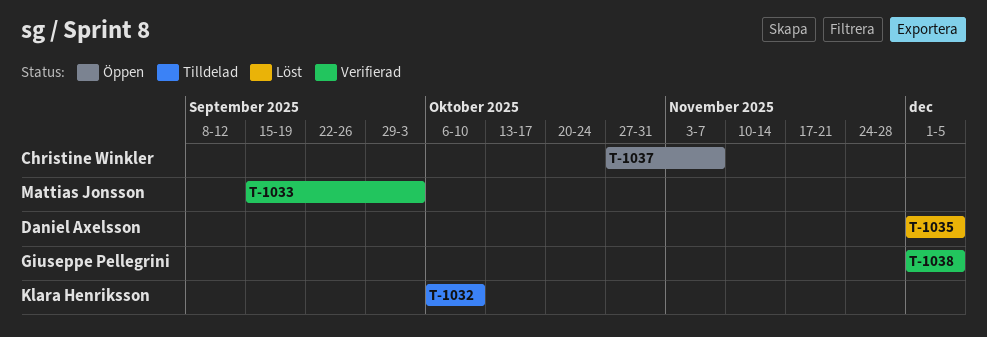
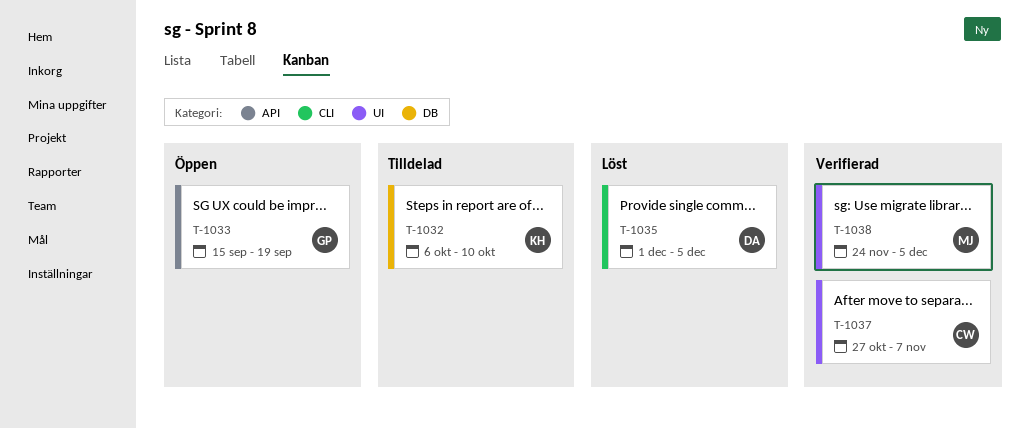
T-1033, status: Verifierad -> Öppen
T-1033, owner: Mattias Jonsson -> Giuseppe Pellegrini
T-1033, due: Oct 3 -> Sep 19
T-1037, status: Öppen -> Verifierad
T-1038, owner: Giuseppe Pellegrini -> Mattias Jonsson
T-1038, start: Dec 1 -> Nov 24

